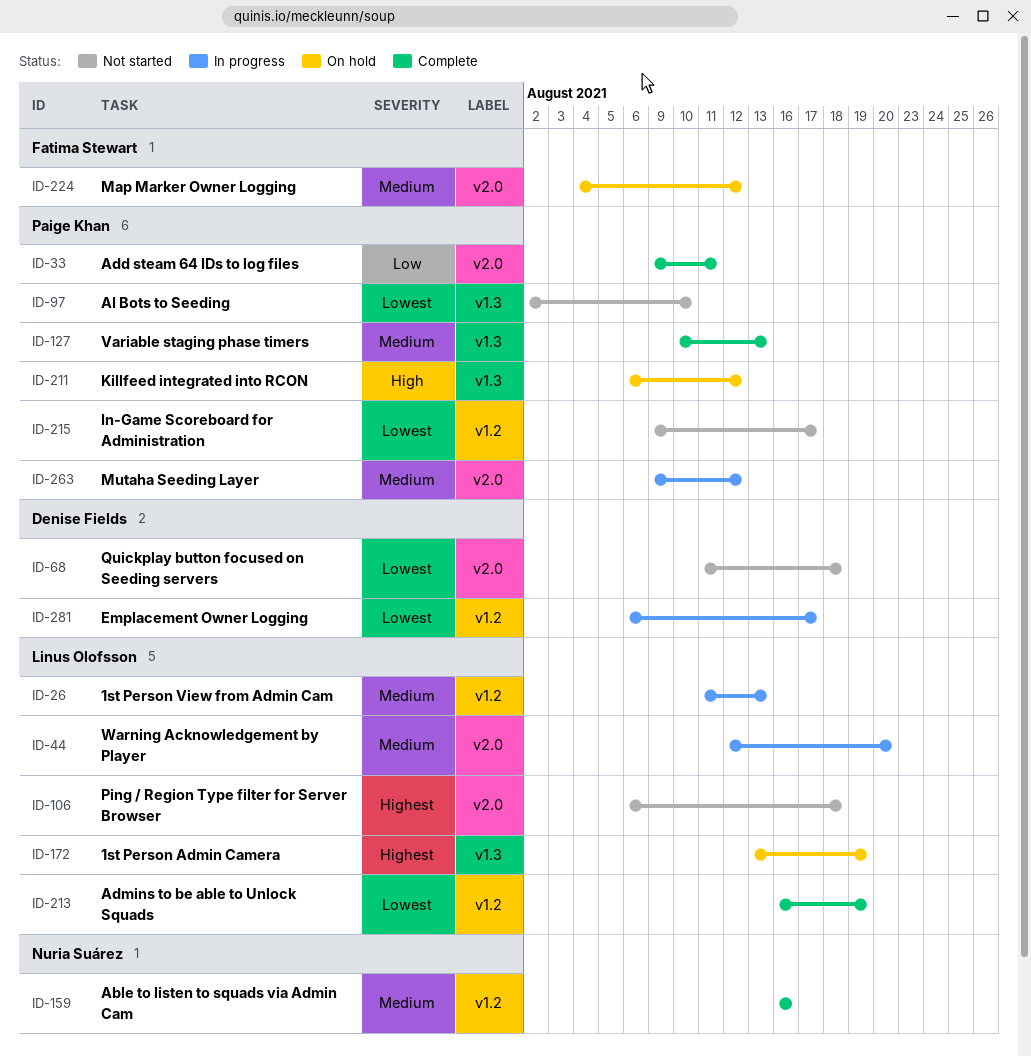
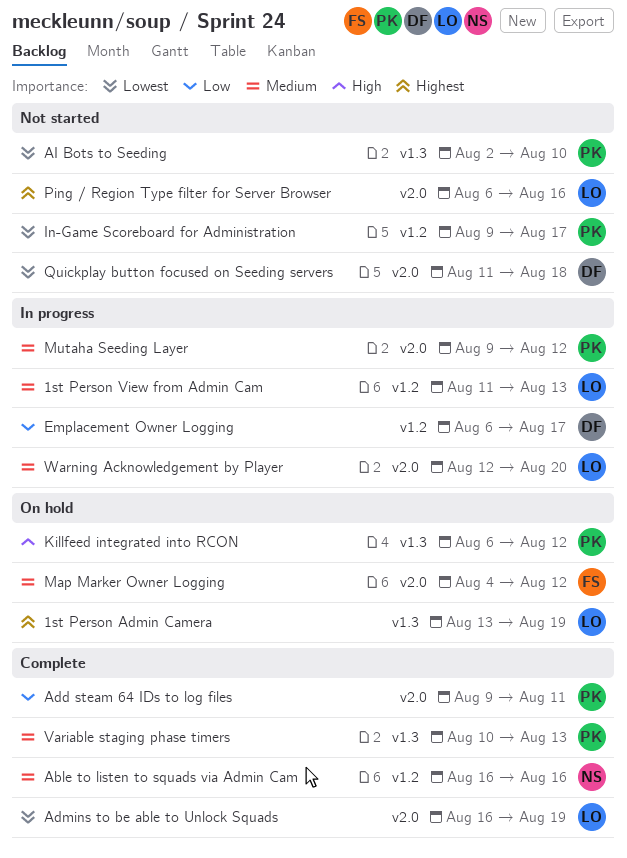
Admins to be able to Unlock Squads, label: v1.2 -> v2.0
Emplacement Owner Logging, priority: Lowest -> Low
Ping / Region Type filter for Server Browser, due: Aug 18 -> Aug 16

